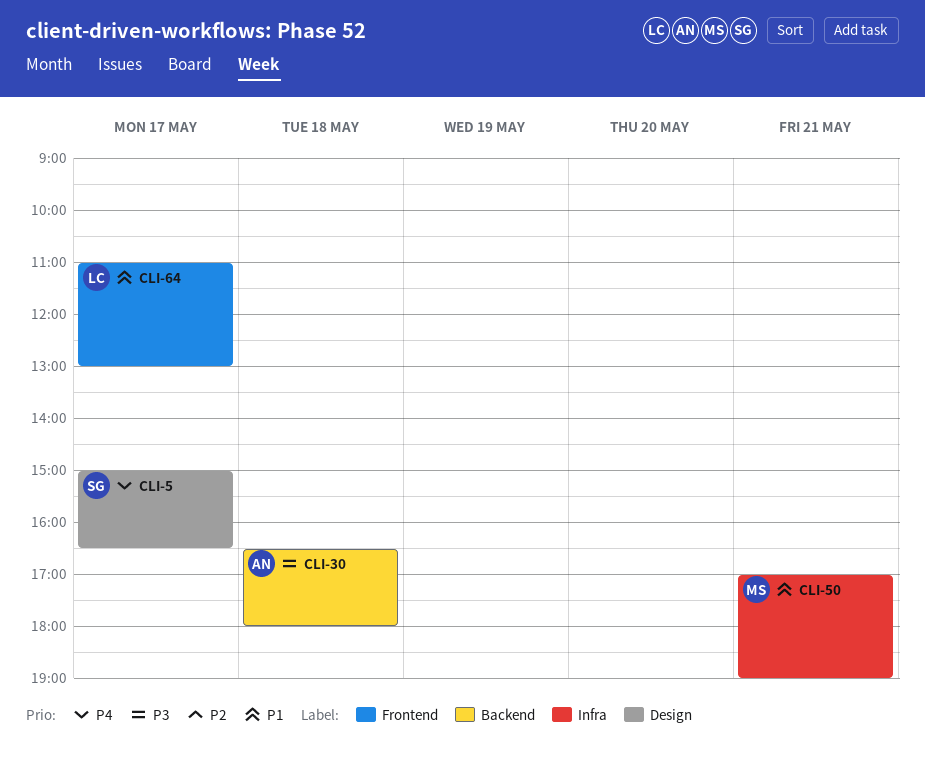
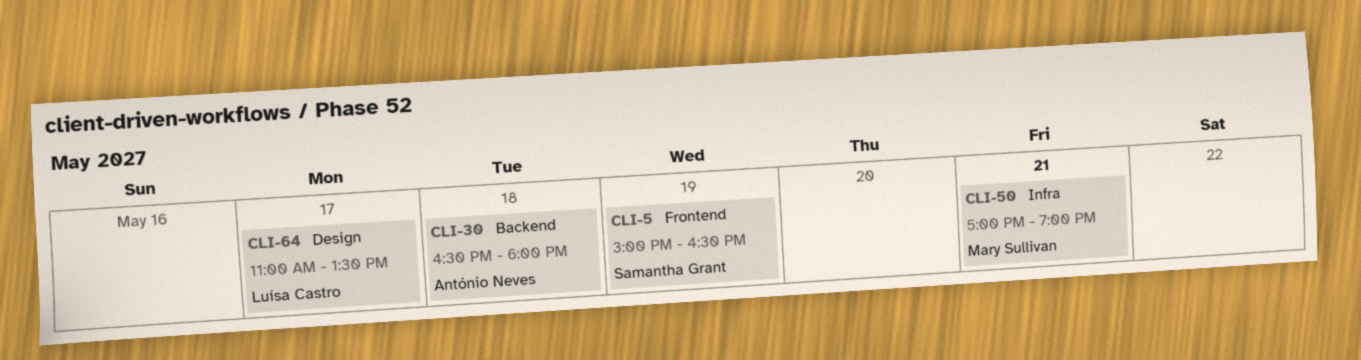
CLI-5, label: Design -> Frontend
CLI-5, day: May 17 -> May 19
CLI-64, label: Frontend -> Design
CLI-64, ends: 13:00 -> 13:30

